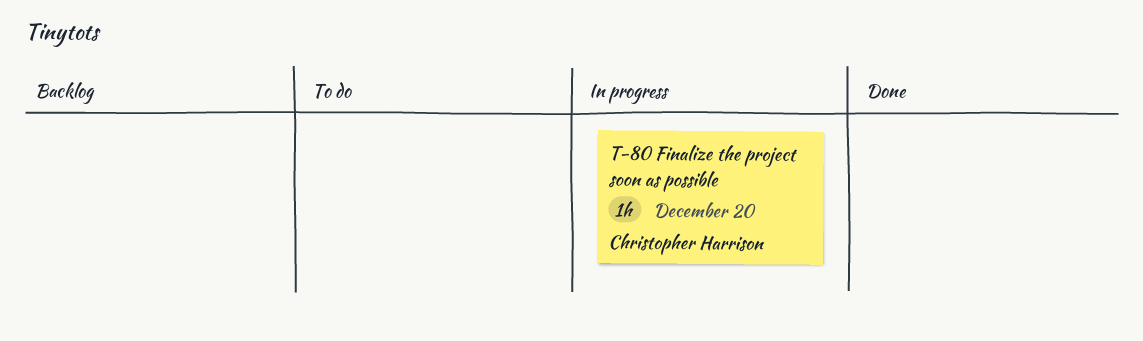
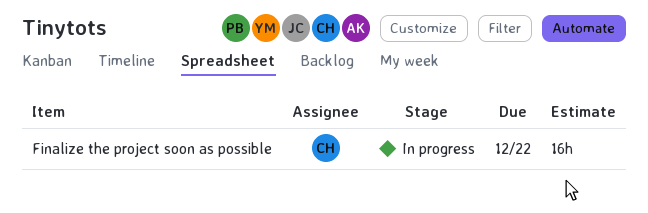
Finalize the project soon as possible, estimate: 1h -> 16h
Finalize the project soon as possible, due: Dec 20 -> Dec 22

